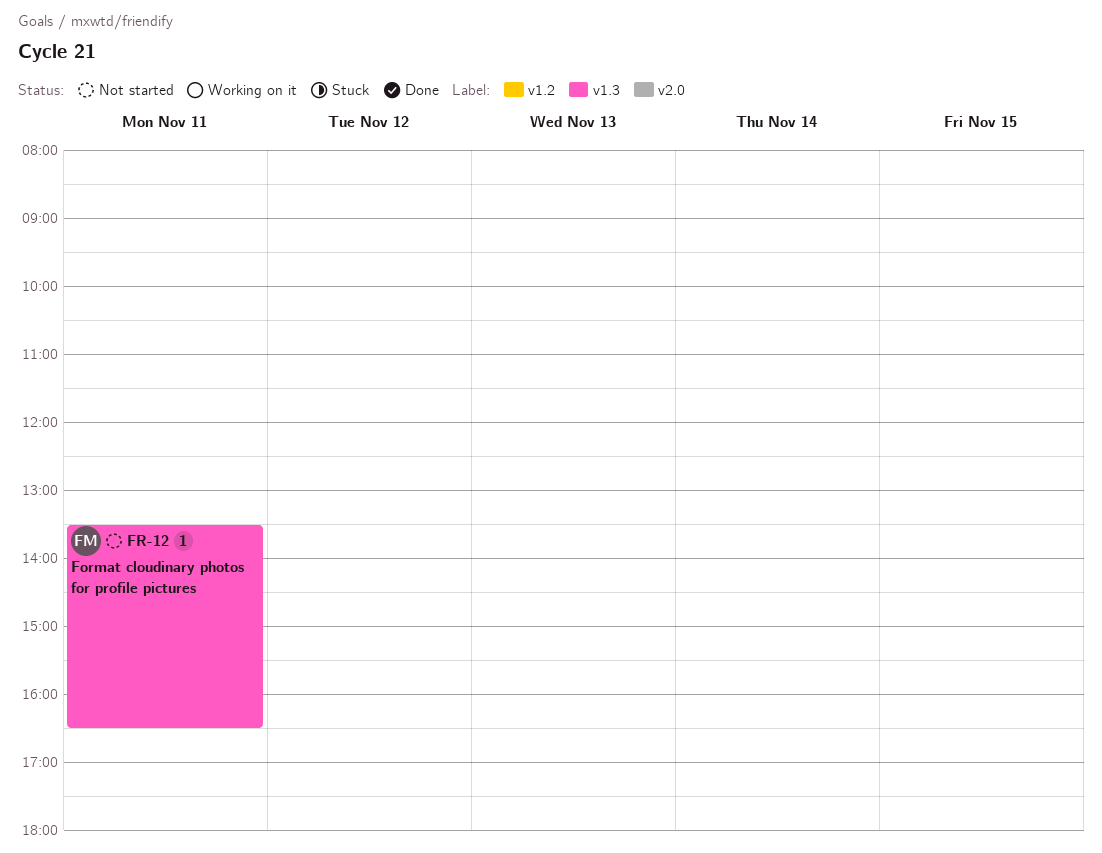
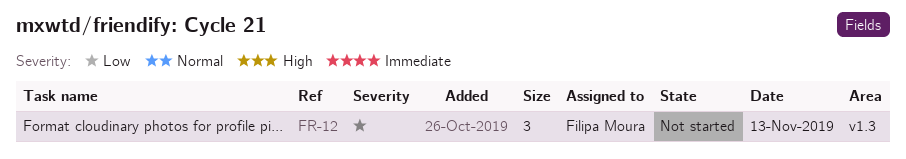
FR-12, estimate: 1 -> 3
FR-12, day: Nov 11 -> Nov 13

